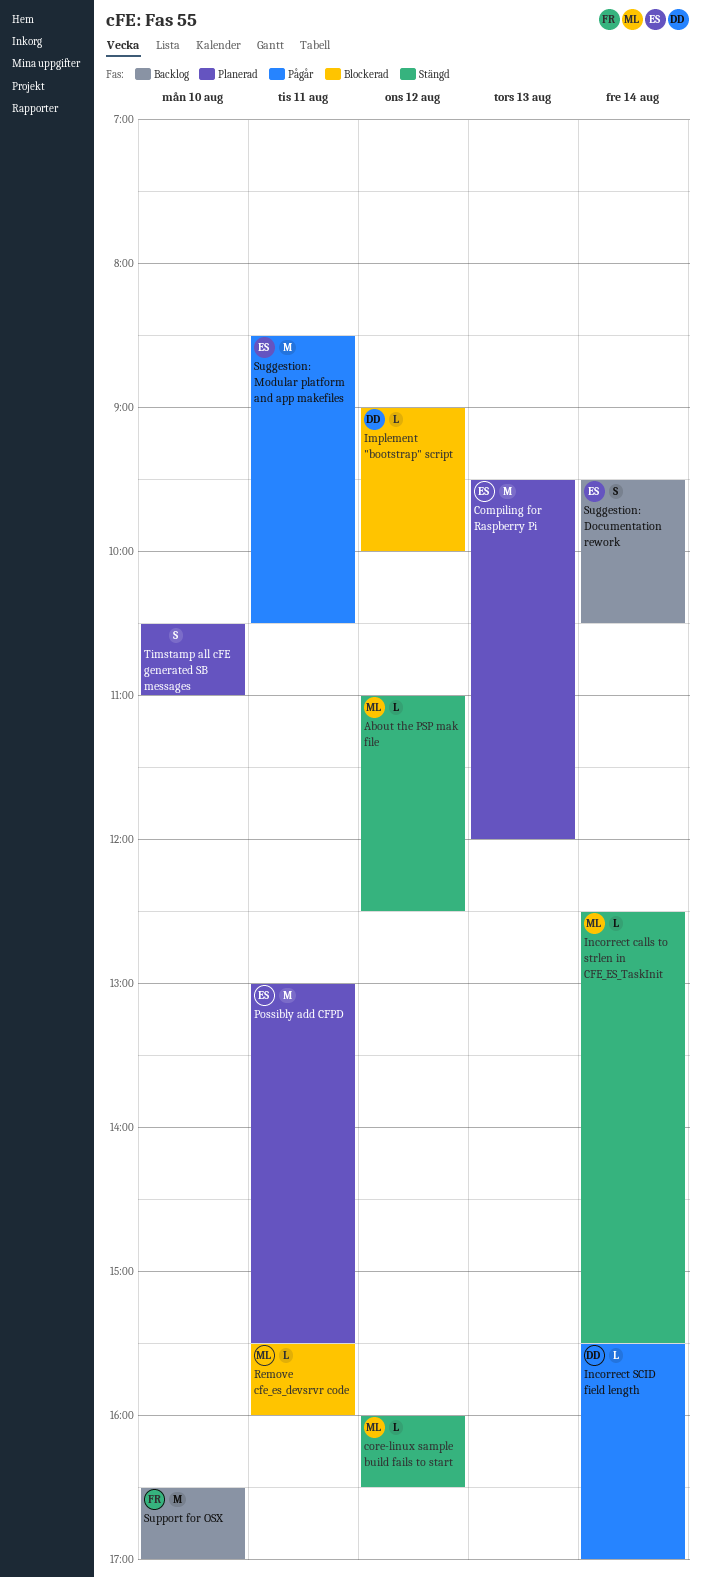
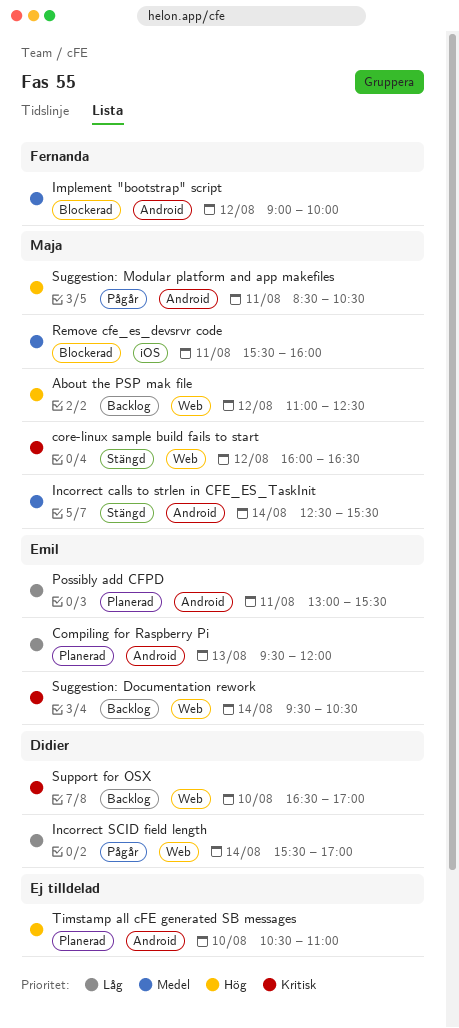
About the PSP mak file, status: Stängd -> Backlog
Implement "bootstrap" script, owner: Didier -> Fernanda
Suggestion: Modular platform and app makefiles, owner: Emil -> Maja
Support for OSX, owner: Fernanda -> Didier

